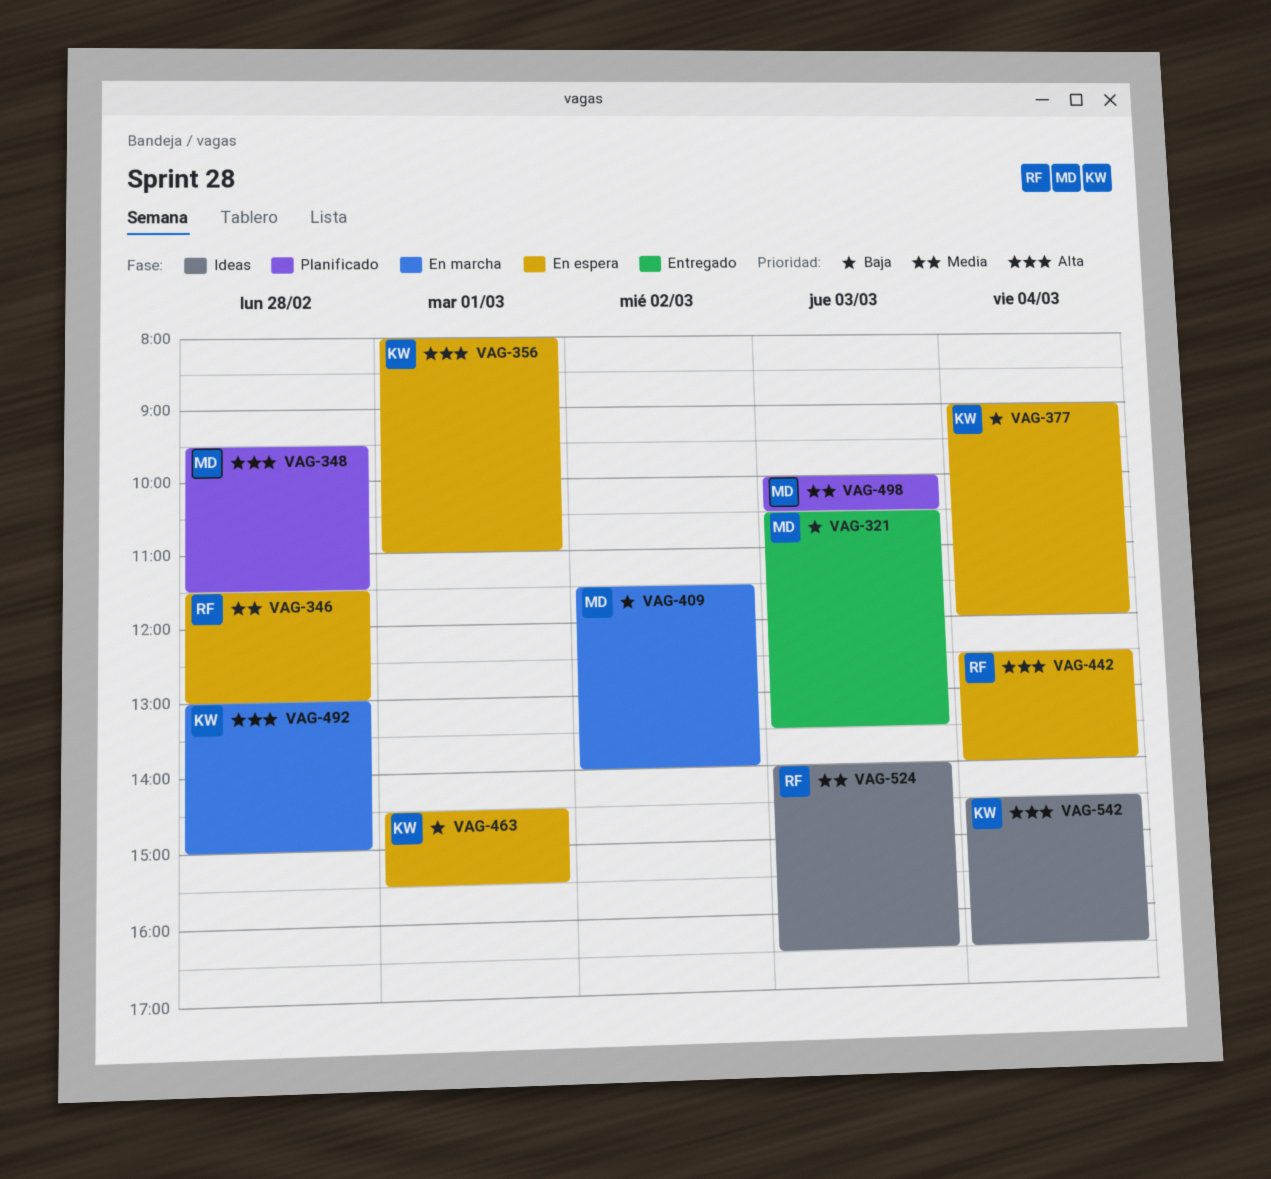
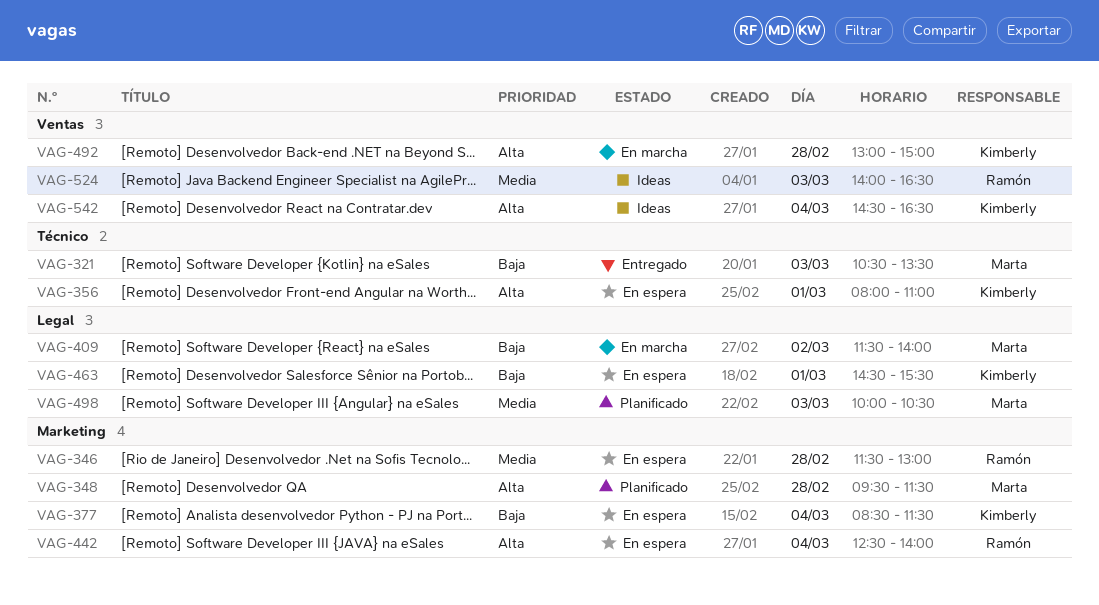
VAG-377, begins: 09:00 -> 08:30
VAG-377, ends: 12:00 -> 11:30

